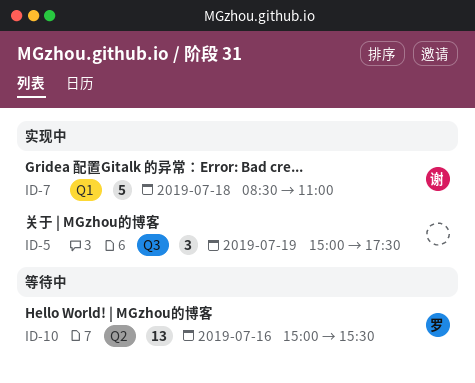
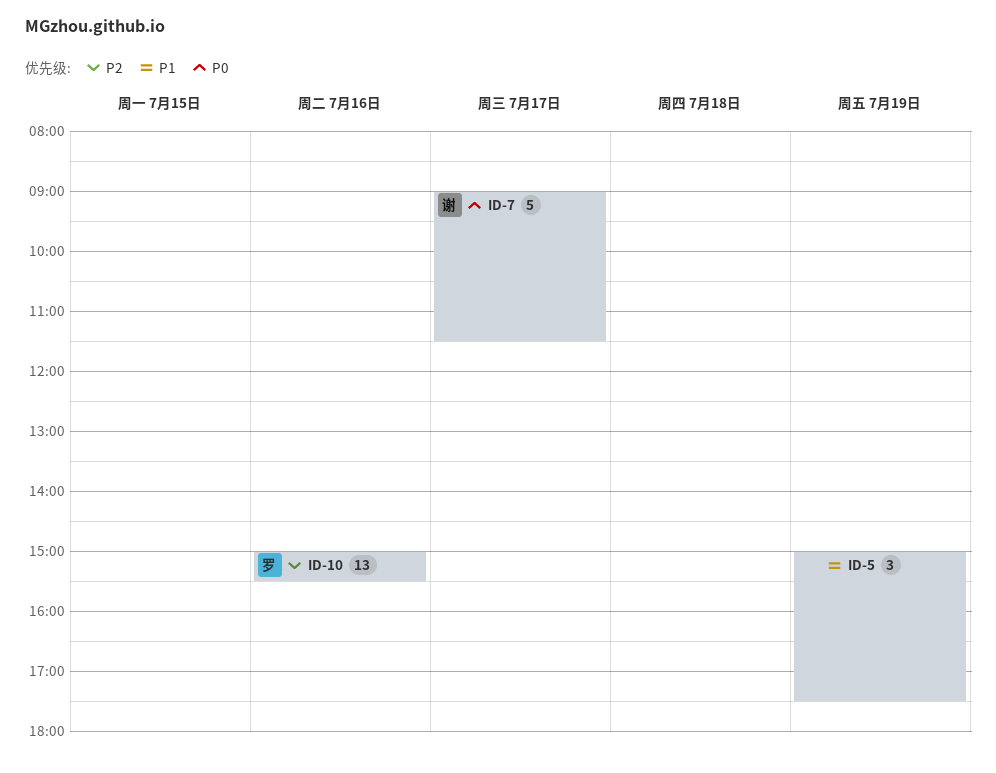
ID-7, day: Jul 18 -> Jul 17
ID-7, begins: 08:30 -> 09:00
ID-7, ends: 11:00 -> 11:30

